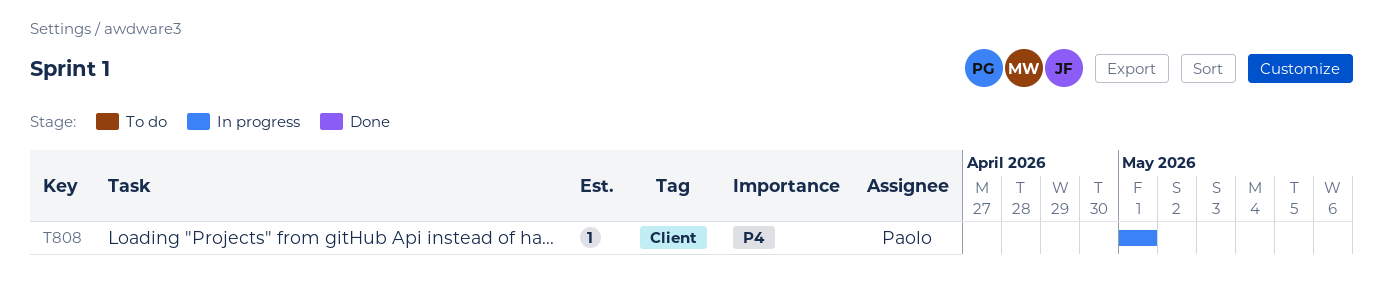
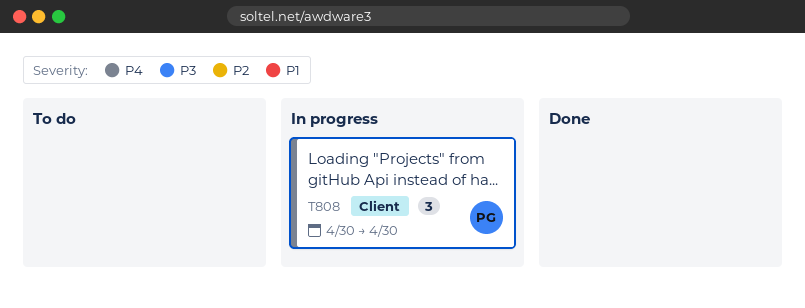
T808, estimate: 1 -> 3
T808, start: May 1 -> Apr 30
T808, due: May 1 -> Apr 30

